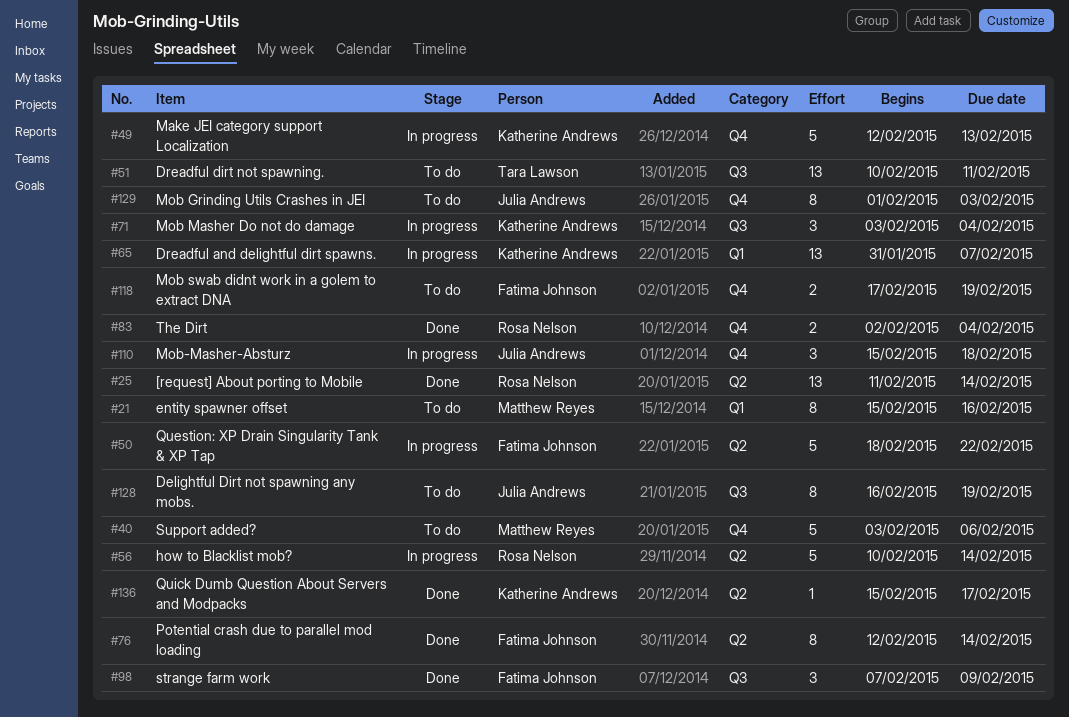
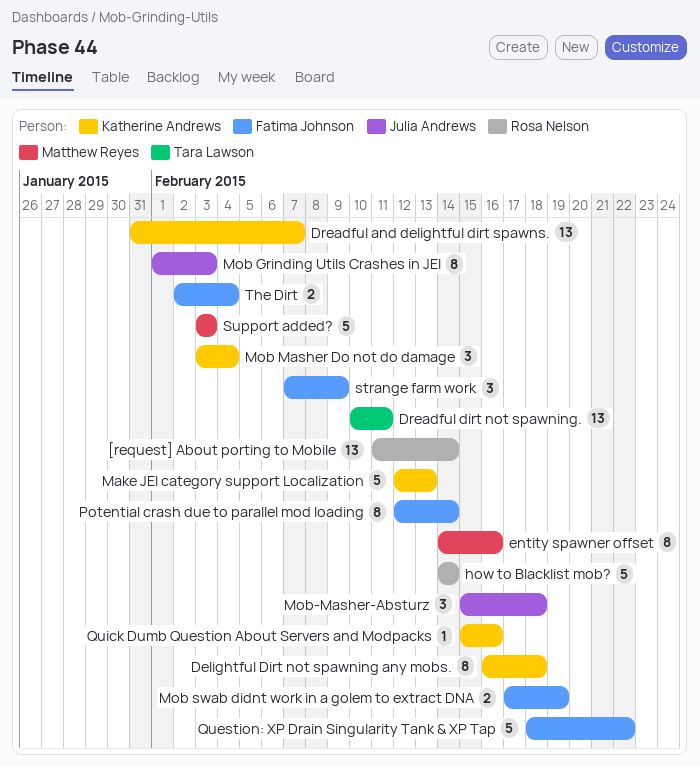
Delightful Dirt not spawning any mobs., owner: Julia Andrews -> Katherine Andrews
Delightful Dirt not spawning any mobs., due: Feb 19 -> Feb 18
entity spawner offset, start: Feb 15 -> Feb 14
how to Blacklist mob?, start: Feb 10 -> Feb 14
Quick Dumb Question About Servers and Modpacks, due: Feb 17 -> Feb 16
Support added?, due: Feb 6 -> Feb 3
The Dirt, owner: Rosa Nelson -> Fatima Johnson

